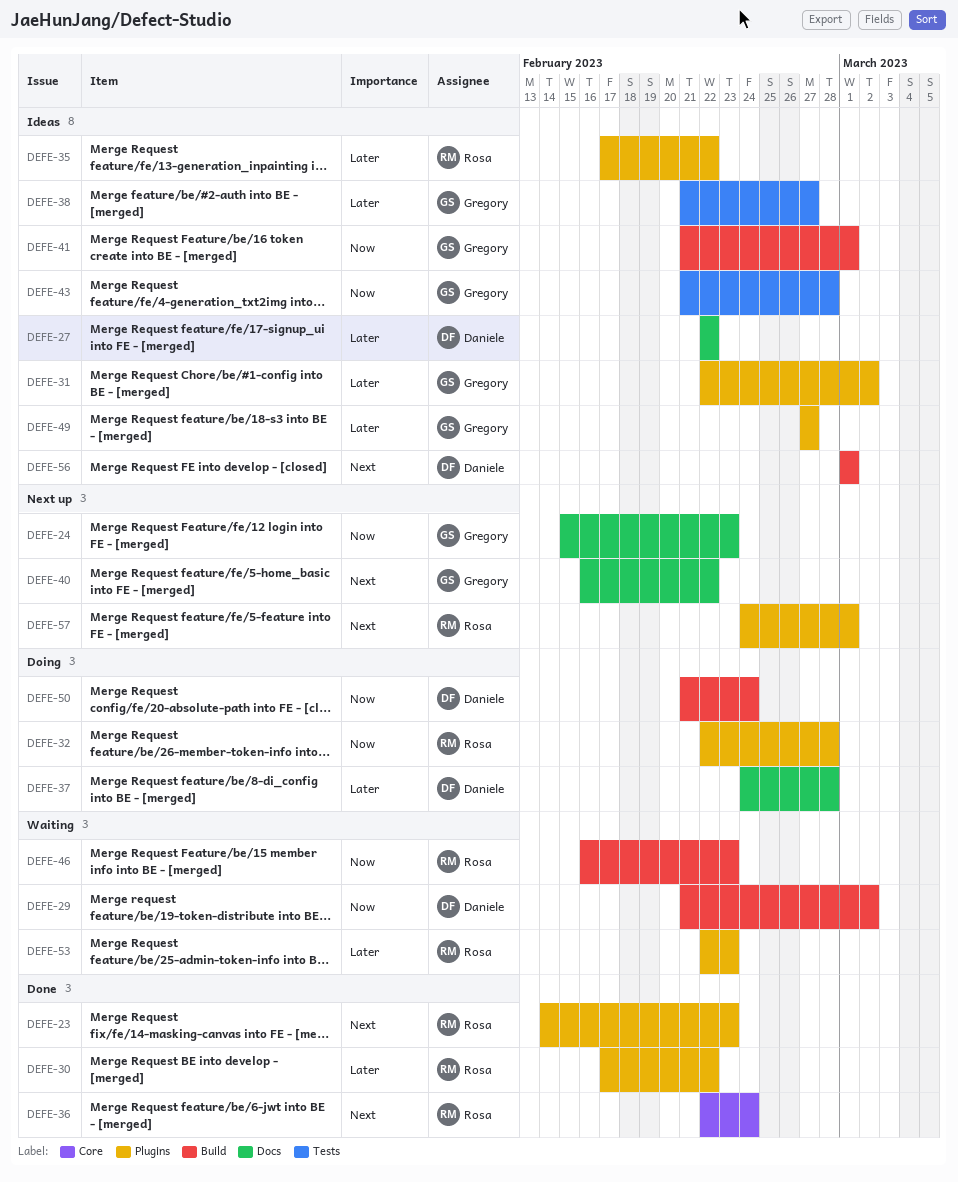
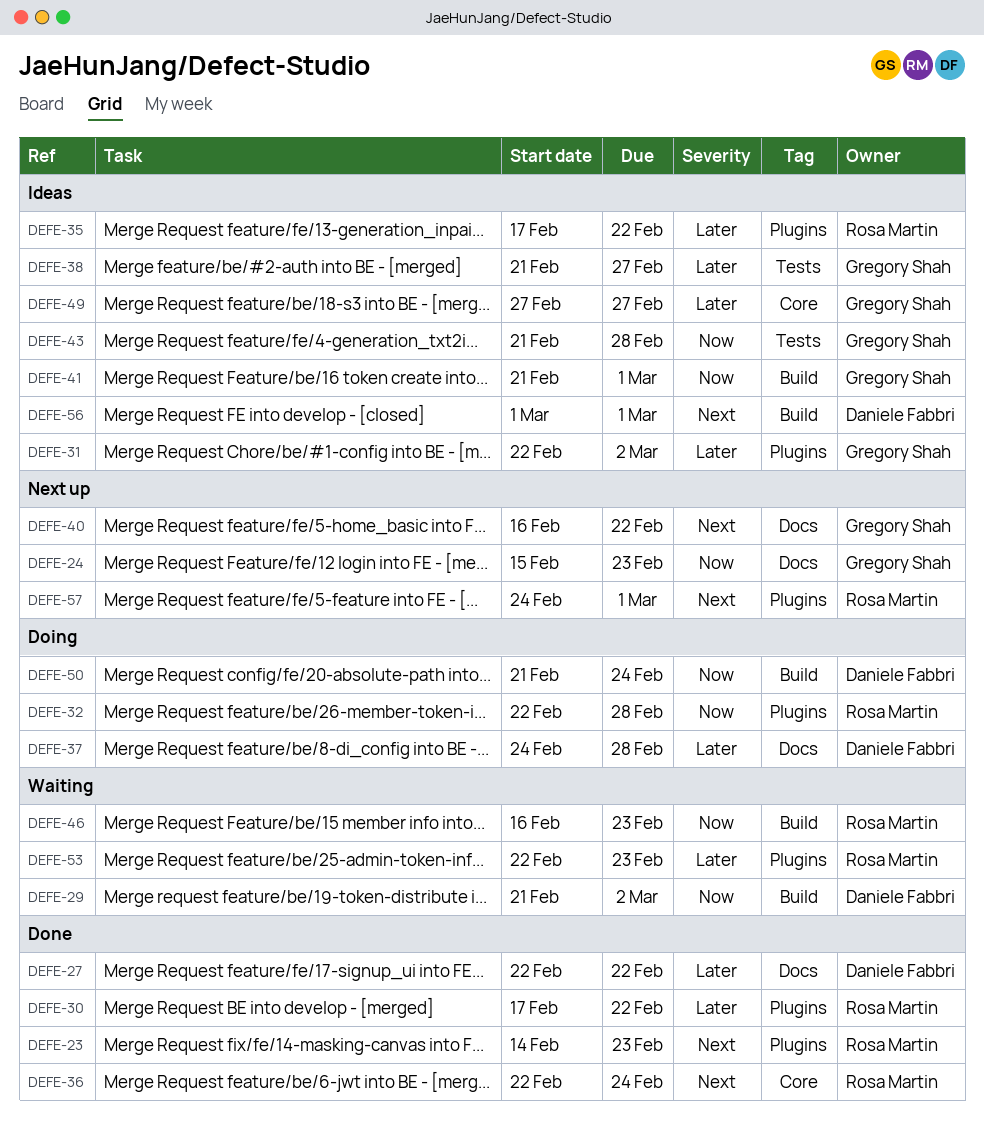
DEFE-27, status: Ideas -> Done
DEFE-49, label: Plugins -> Core

